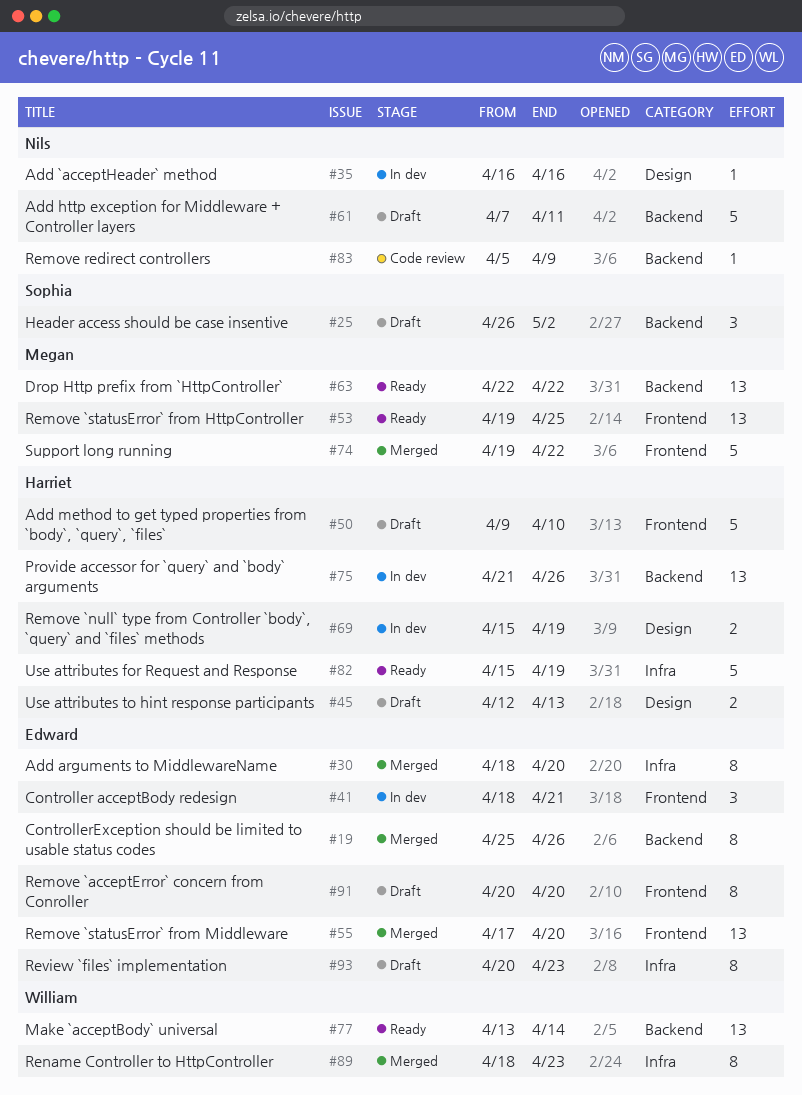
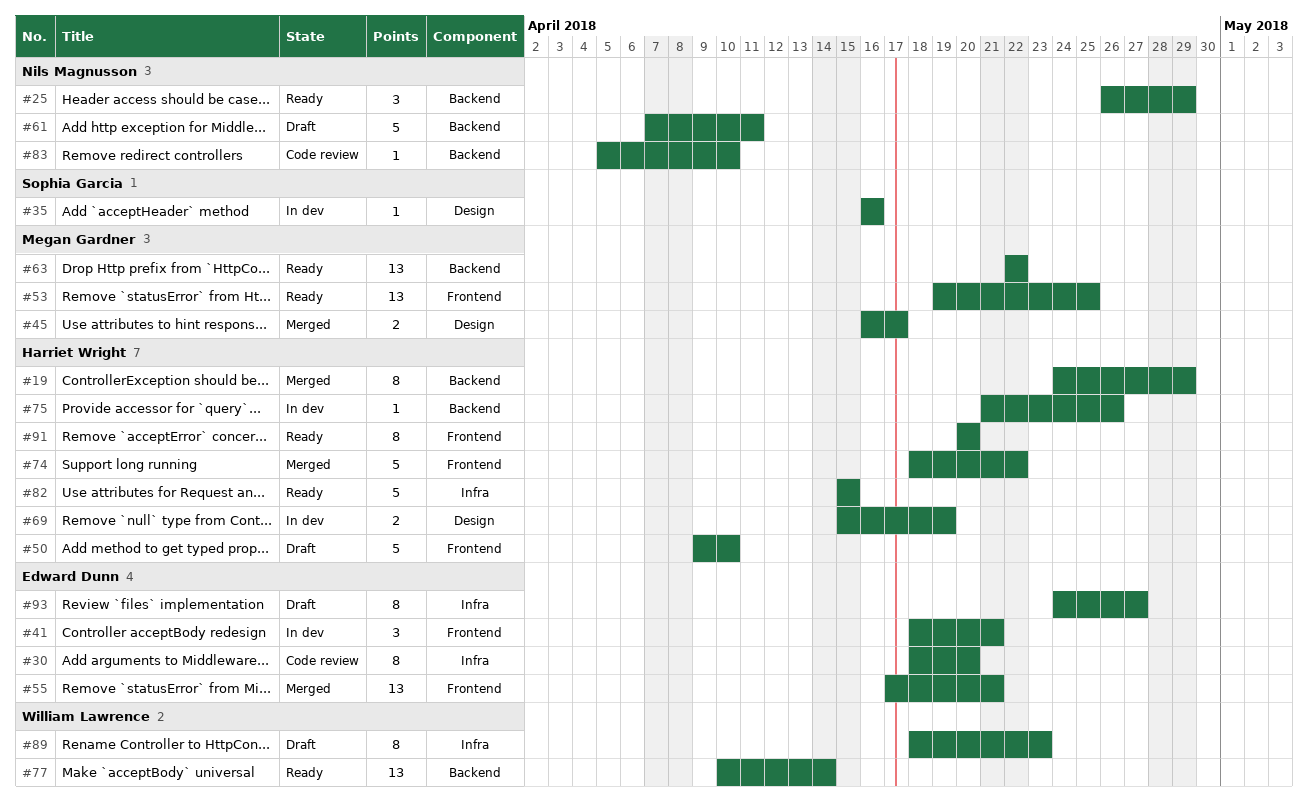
#19, owner: Edward Dunn -> Harriet Wright
#19, start: Apr 25 -> Apr 24
#19, due: Apr 26 -> Apr 29
#25, status: Draft -> Ready
#25, owner: Sophia Garcia -> Nils Magnusson
#25, due: May 2 -> Apr 29
#30, status: Merged -> Code review
#35, owner: Nils Magnusson -> Sophia Garcia
#45, status: Draft -> Merged
#45, owner: Harriet Wright -> Megan Gardner
#45, start: Apr 12 -> Apr 16
#45, due: Apr 13 -> Apr 17
#55, due: Apr 20 -> Apr 21
#74, owner: Megan Gardner -> Harriet Wright
#74, start: Apr 19 -> Apr 18
#75, estimate: 13 -> 1
#77, start: Apr 13 -> Apr 10
#82, due: Apr 19 -> Apr 15
#83, due: Apr 9 -> Apr 10
#89, status: Merged -> Draft
#91, status: Draft -> Ready
#91, owner: Edward Dunn -> Harriet Wright
#93, start: Apr 20 -> Apr 24
#93, due: Apr 23 -> Apr 27

